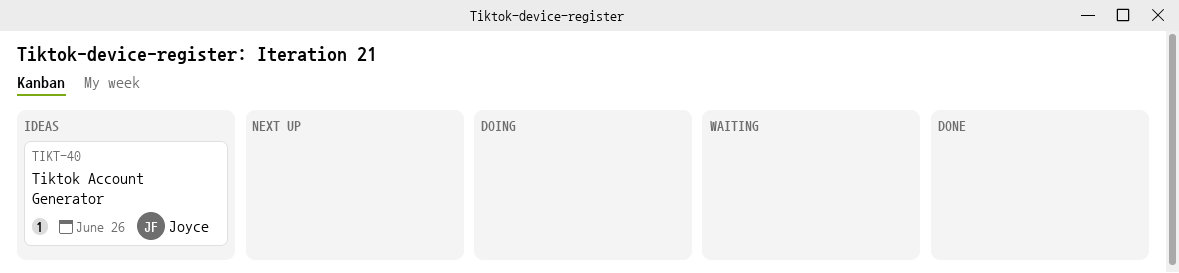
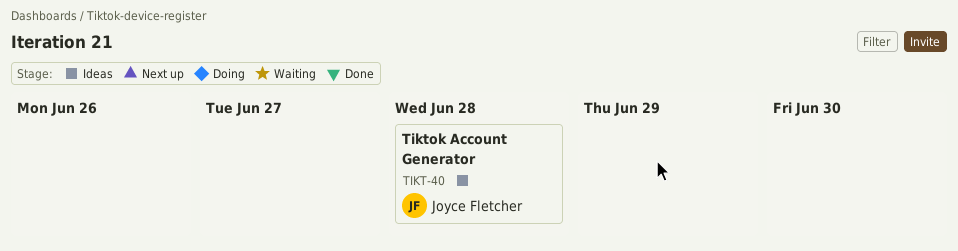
TIKT-40, due: Jun 26 -> Jun 28

